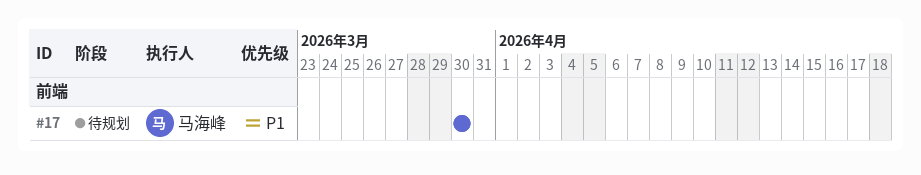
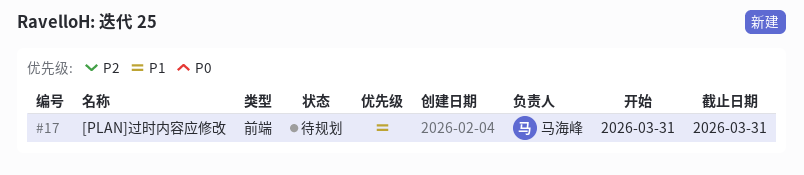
#17, start: Mar 30 -> Mar 31
#17, due: Mar 30 -> Mar 31

